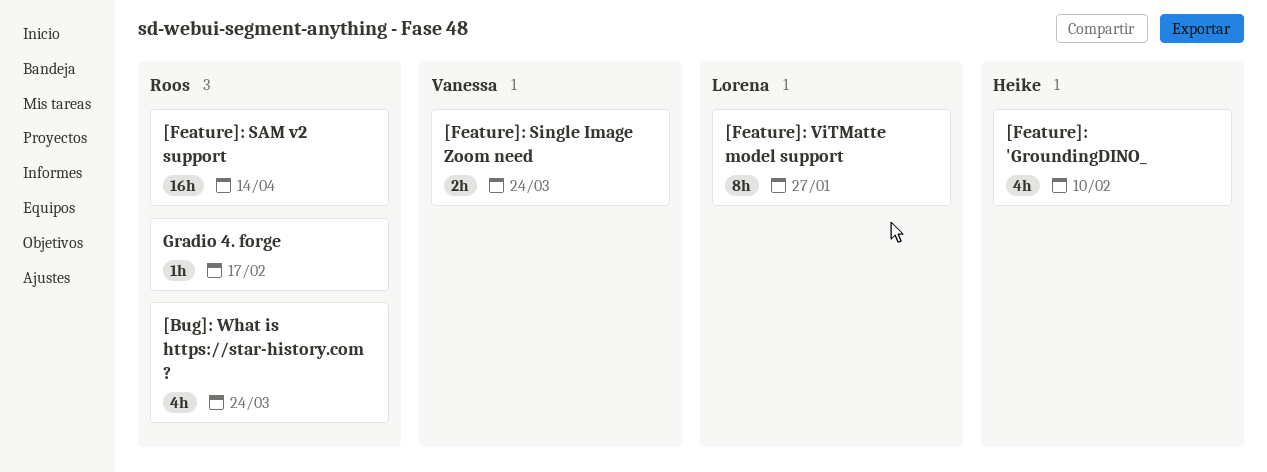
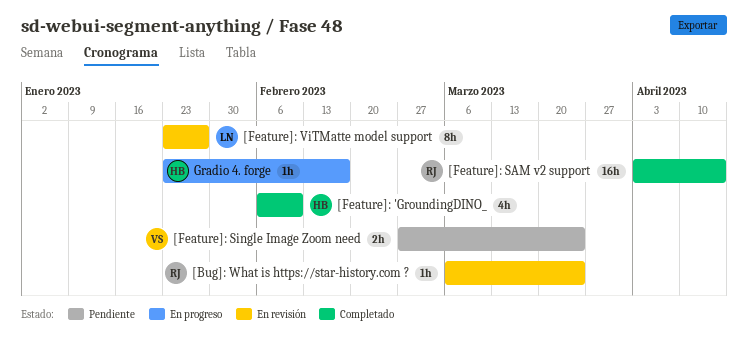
[Bug]: What is https://star-history.com ?, estimate: 4h -> 1h
Gradio 4. forge, owner: Roos -> Heike

